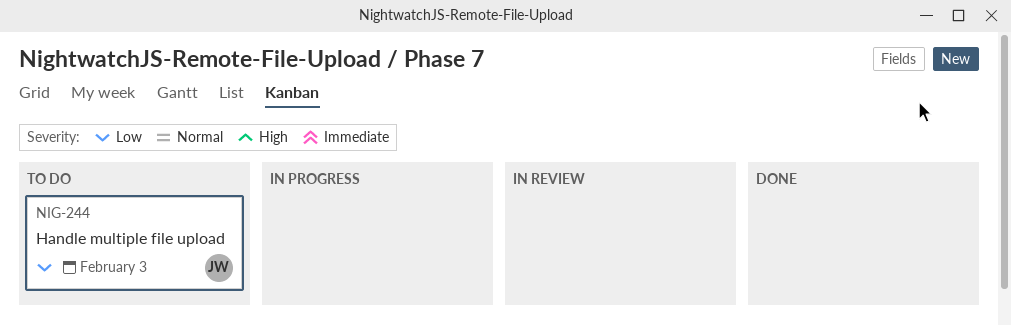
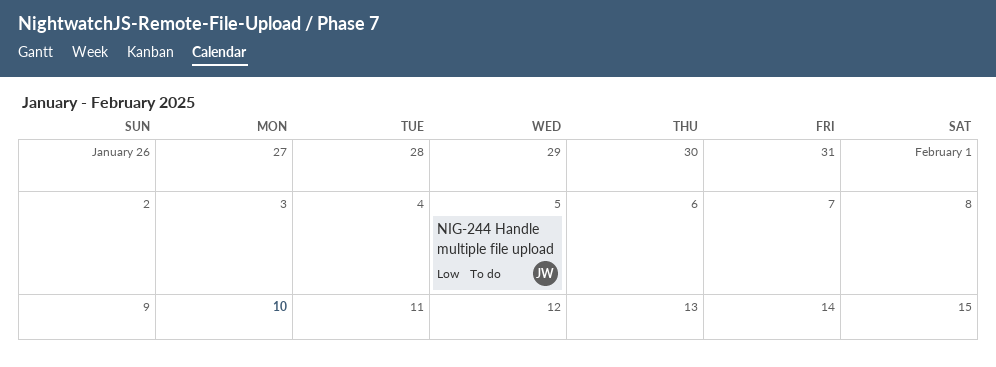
NIG-244, due: Feb 3 -> Feb 5

